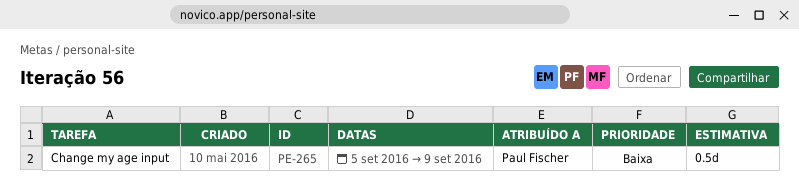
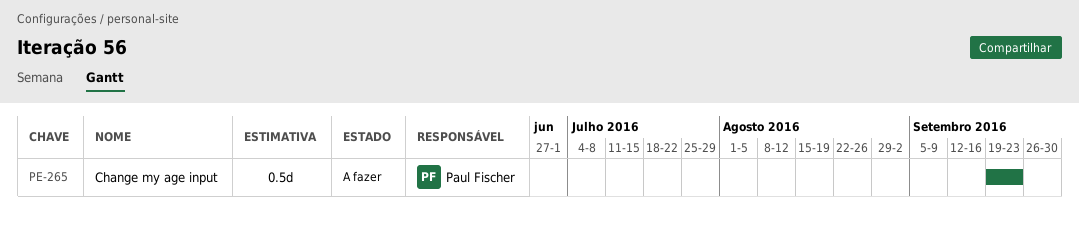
PE-265, start: Sep 5 -> Sep 19
PE-265, due: Sep 9 -> Sep 23

